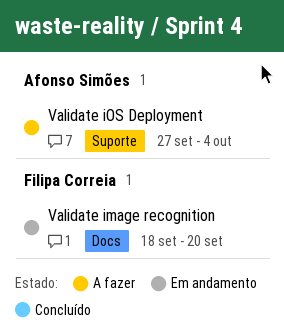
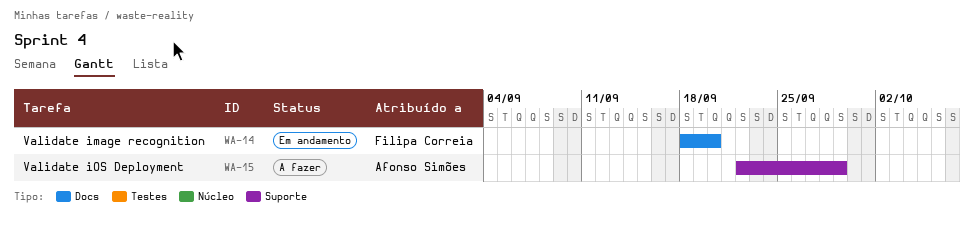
Validate iOS Deployment, start: Sep 27 -> Sep 22
Validate iOS Deployment, due: Oct 4 -> Sep 29

